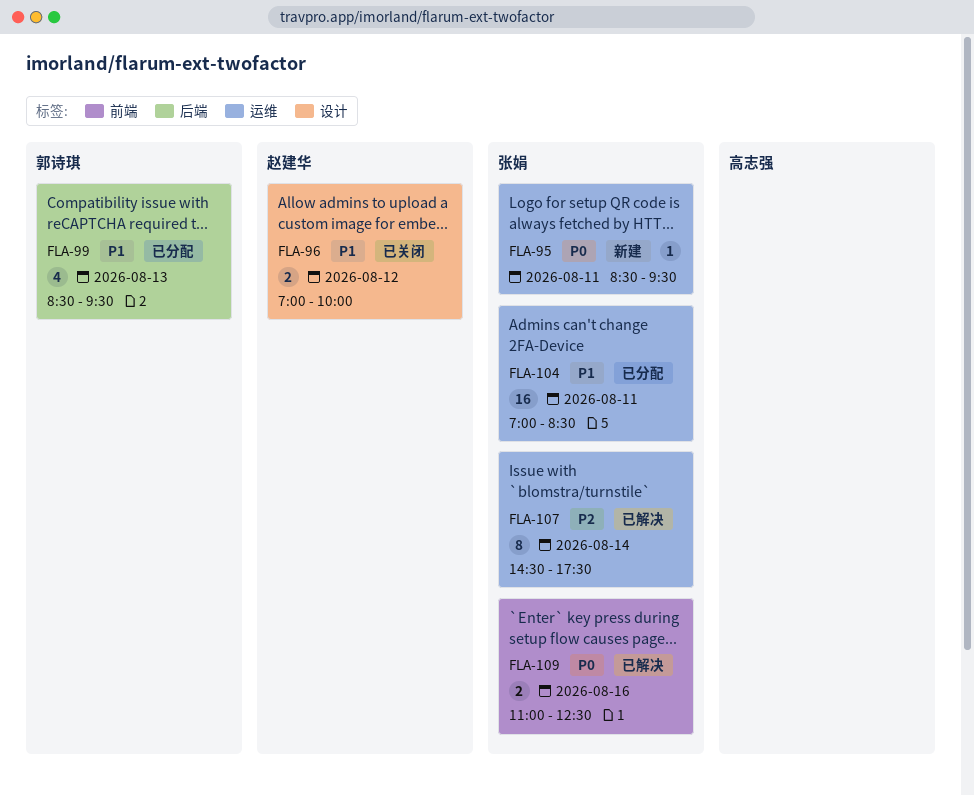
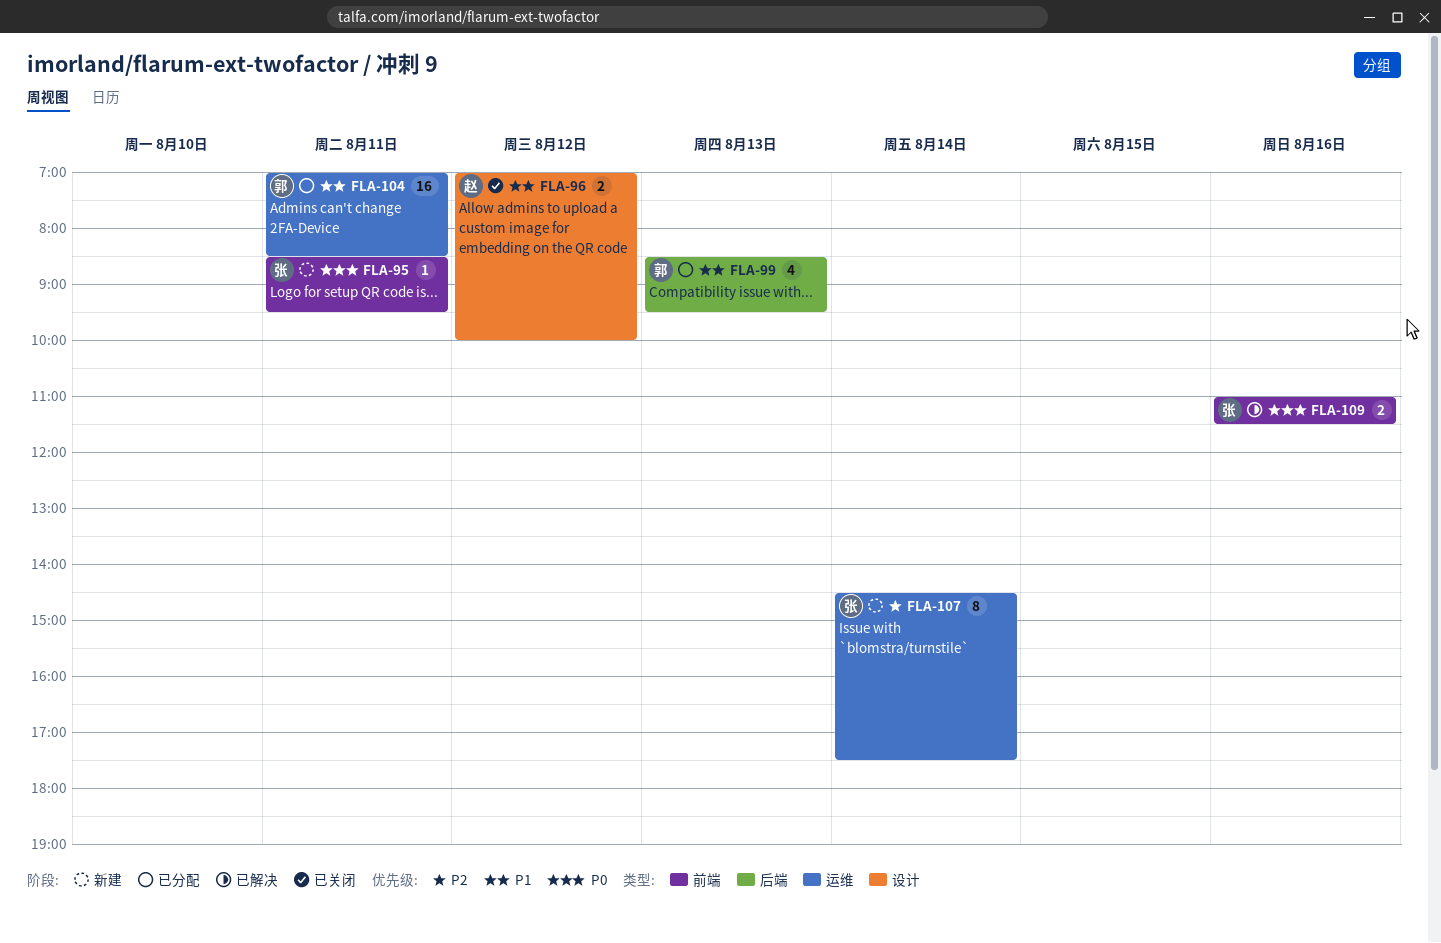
FLA-95, label: 运维 -> 前端
FLA-104, owner: 张娟 -> 郭诗琪
FLA-107, status: 已解决 -> 新建
FLA-109, ends: 12:30 -> 11:30

